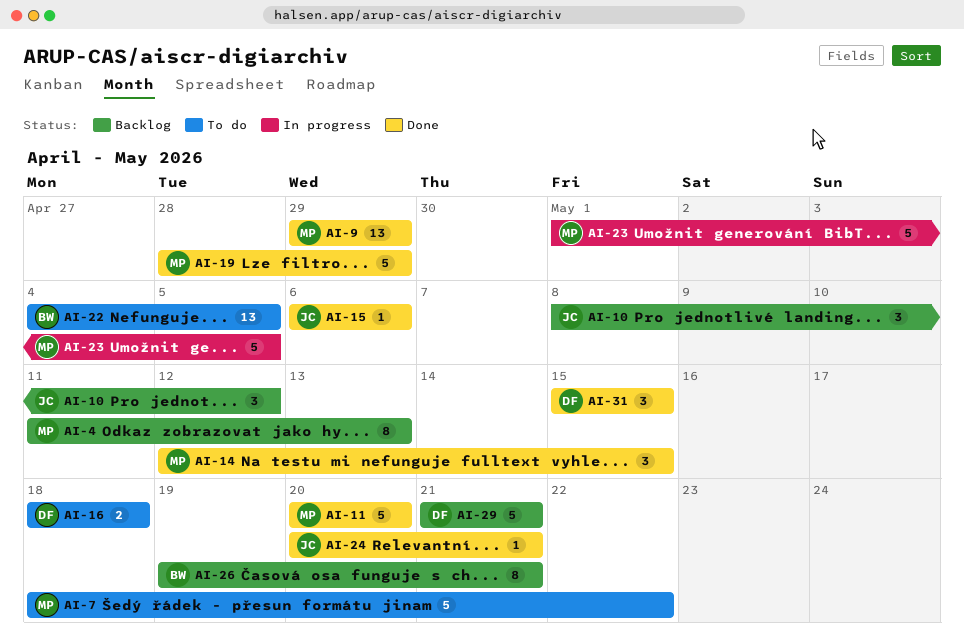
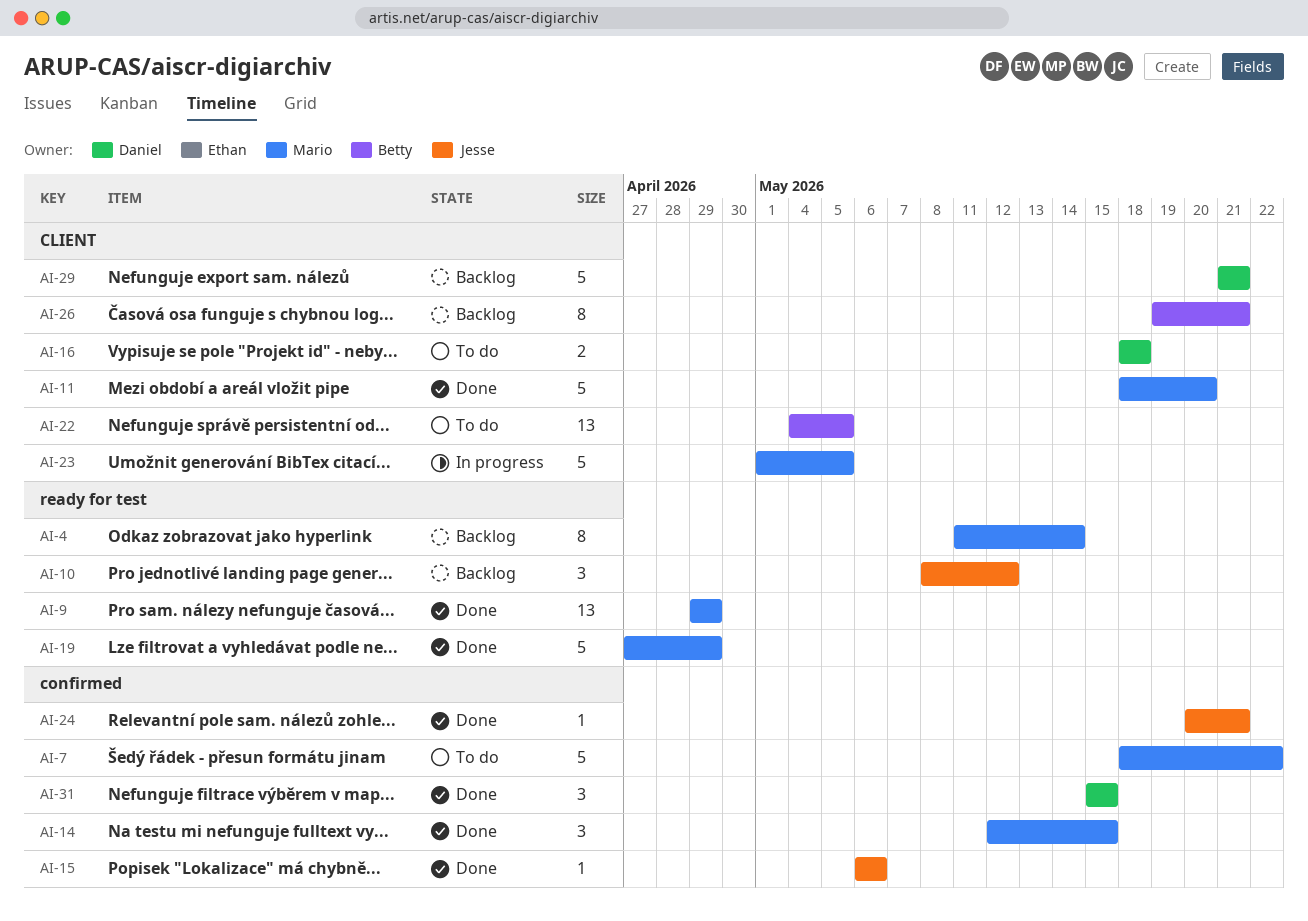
AI-4, due: May 13 -> May 14
AI-11, start: May 20 -> May 18
AI-19, start: Apr 28 -> Apr 27

